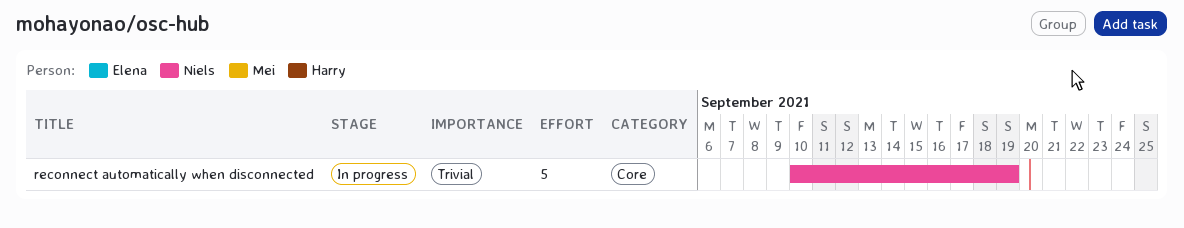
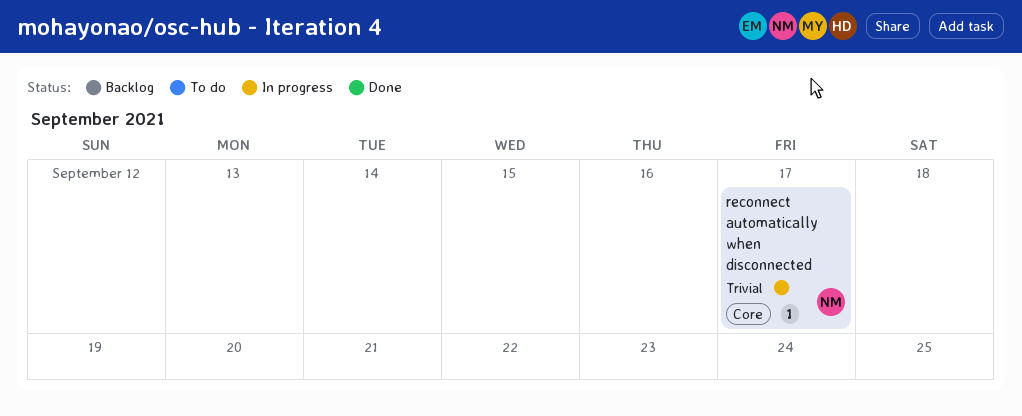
reconnect automatically when disconnected, estimate: 5 -> 1
reconnect automatically when disconnected, due: Sep 19 -> Sep 17

